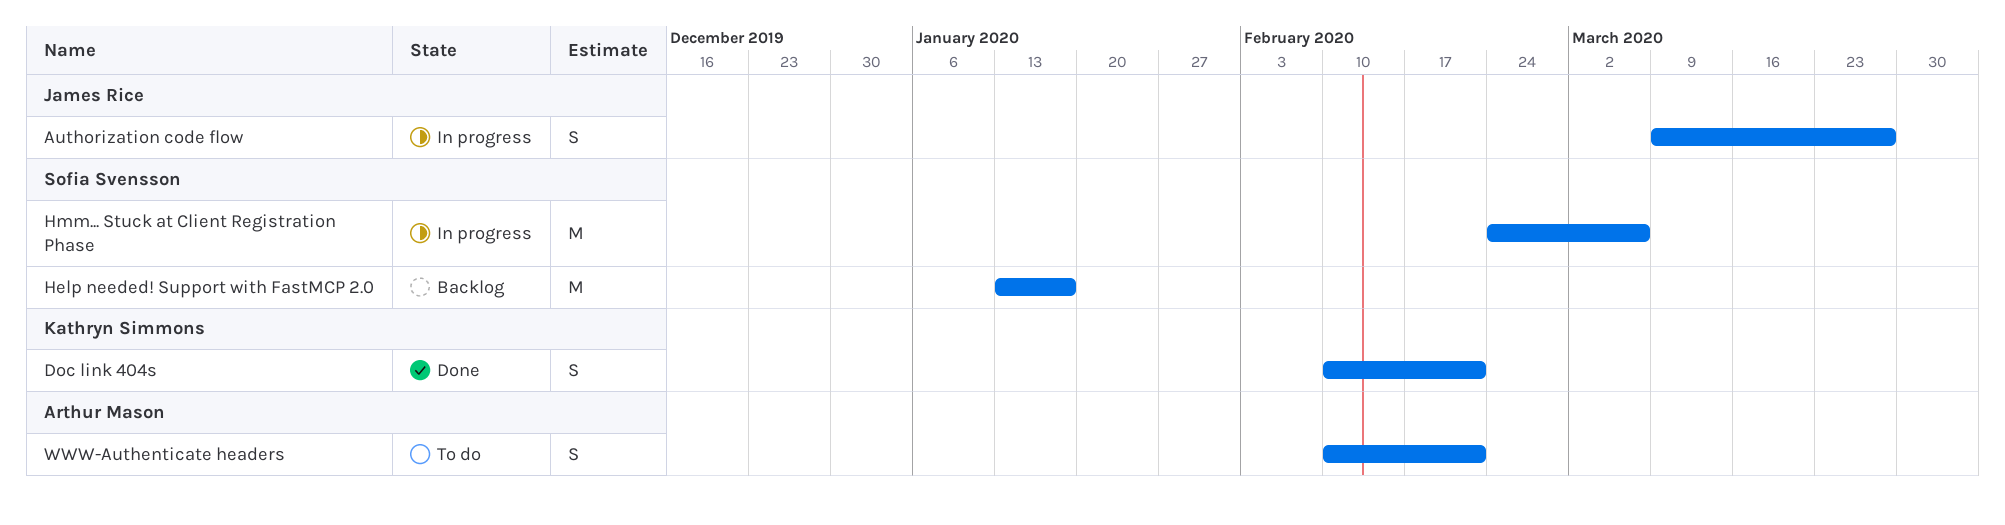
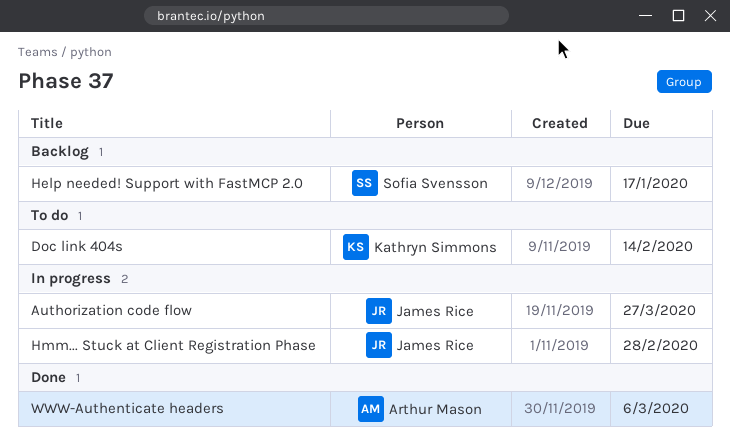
Doc link 404s, status: Done -> To do
Doc link 404s, due: Feb 21 -> Feb 14
Hmm... Stuck at Client Registration Phase, owner: Sofia Svensson -> James Rice
Hmm... Stuck at Client Registration Phase, due: Mar 6 -> Feb 28
WWW-Authenticate headers, status: To do -> Done
WWW-Authenticate headers, due: Feb 21 -> Mar 6

